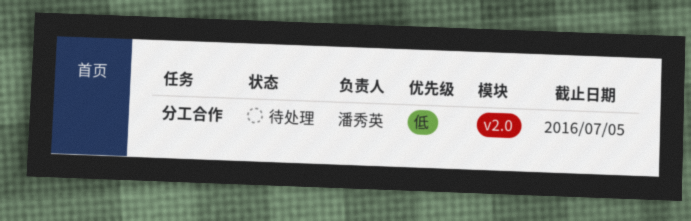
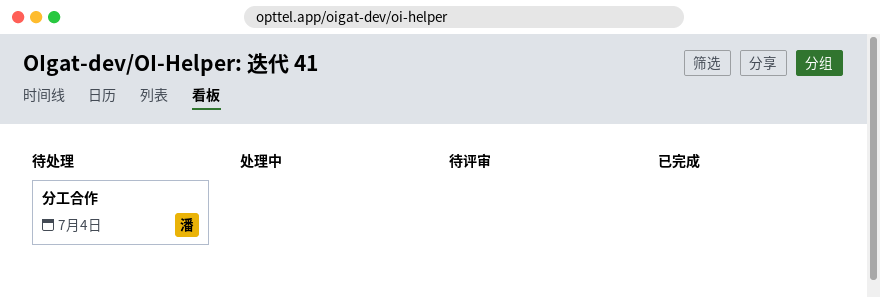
分工合作, due: Jul 5 -> Jul 4

